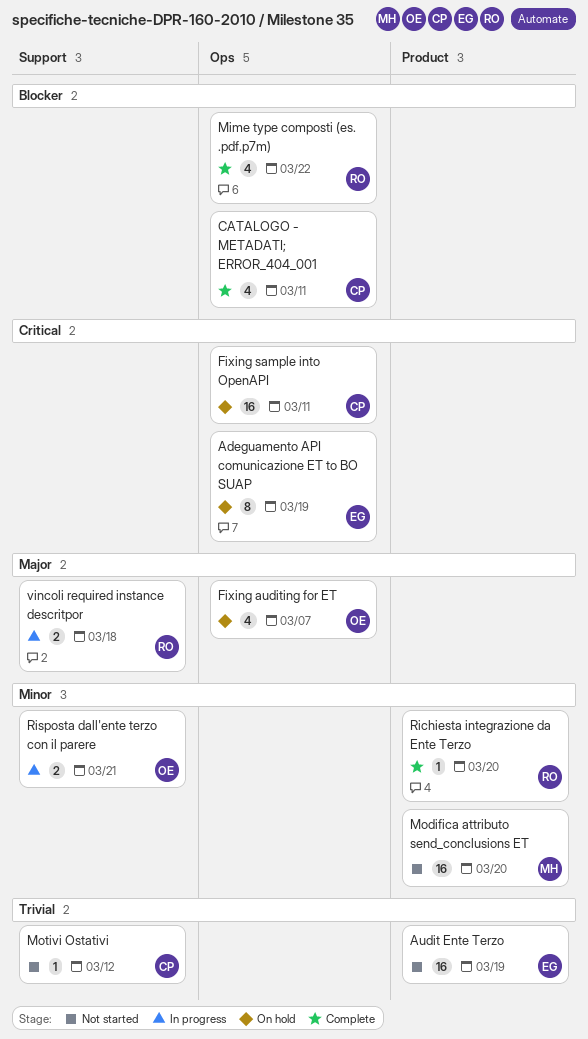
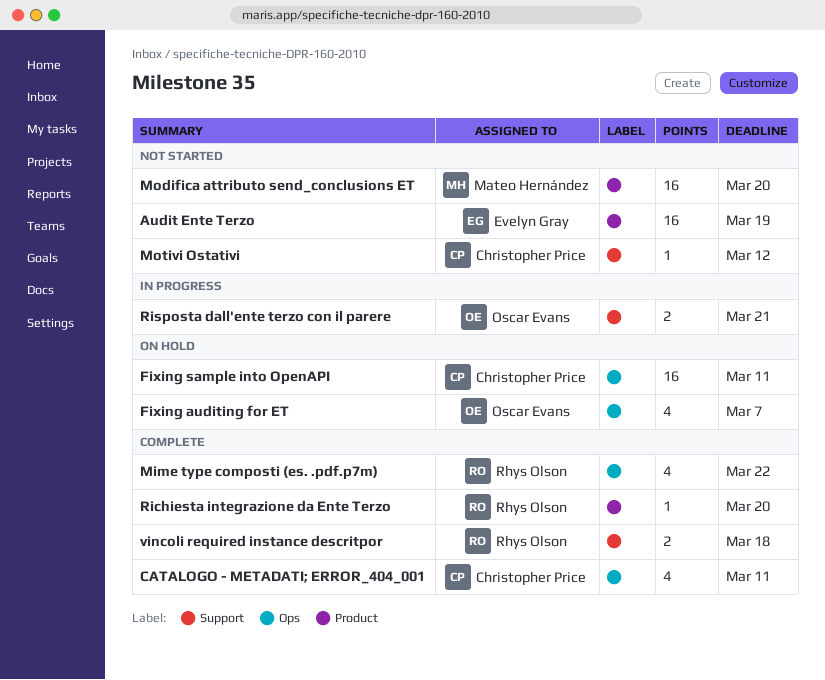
Adeguamento API comunicazione ET to BO SUAP: present -> none
vincoli required instance descritpor, status: In progress -> Complete

